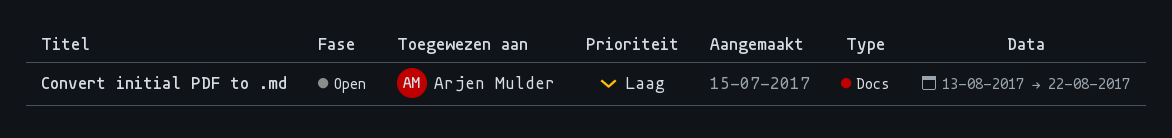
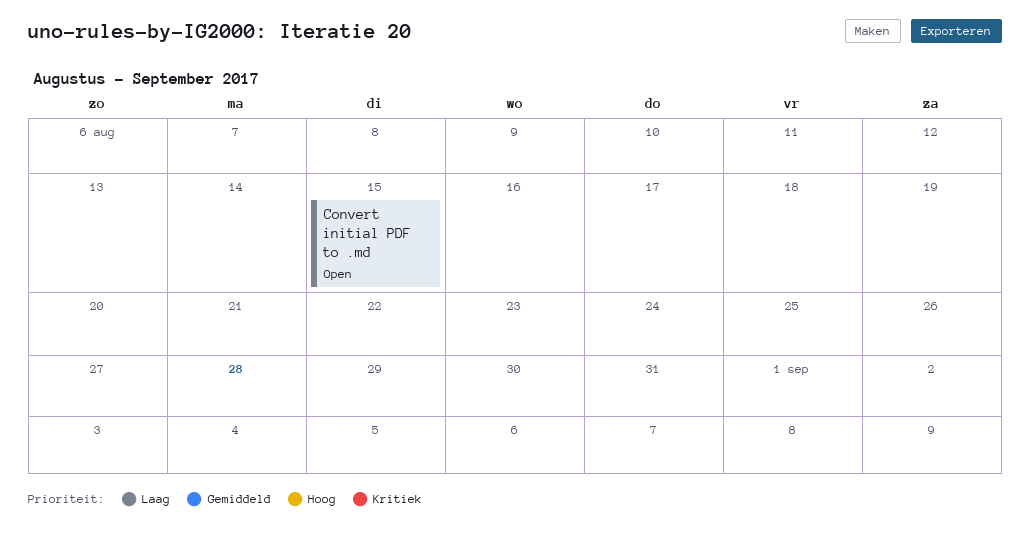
Convert initial PDF to .md, due: Aug 22 -> Aug 15

